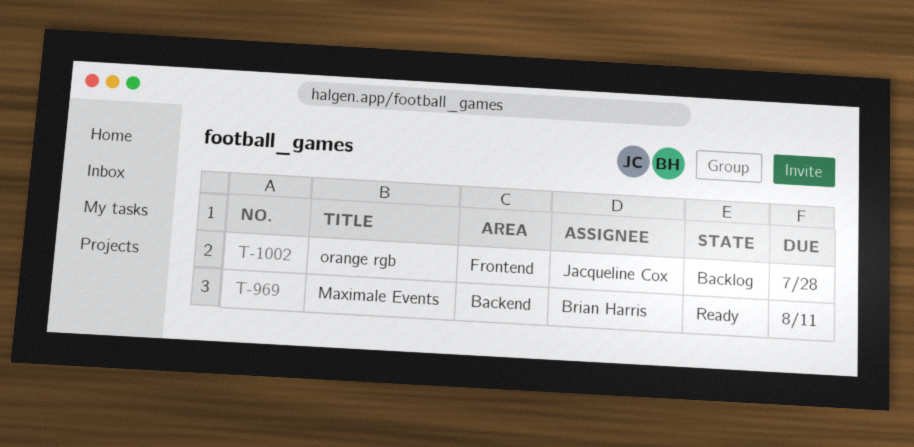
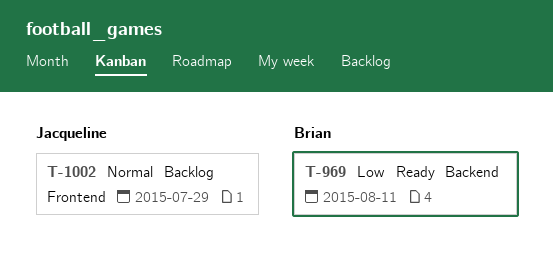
T-1002, due: Jul 28 -> Jul 29

